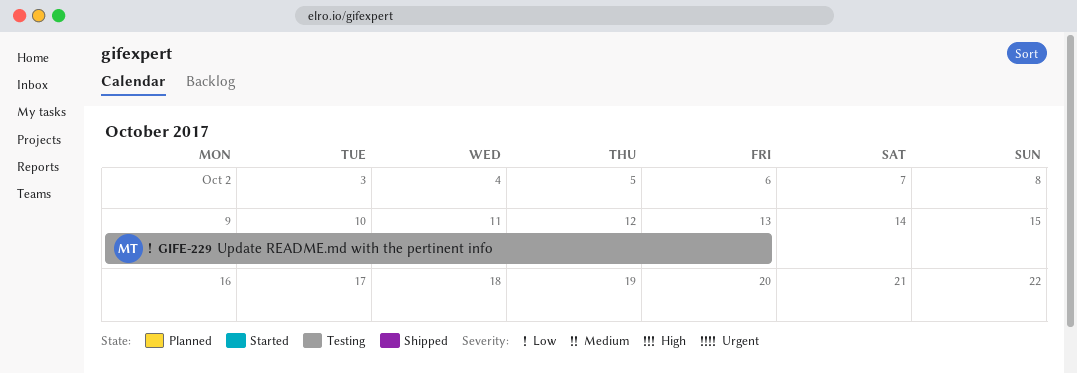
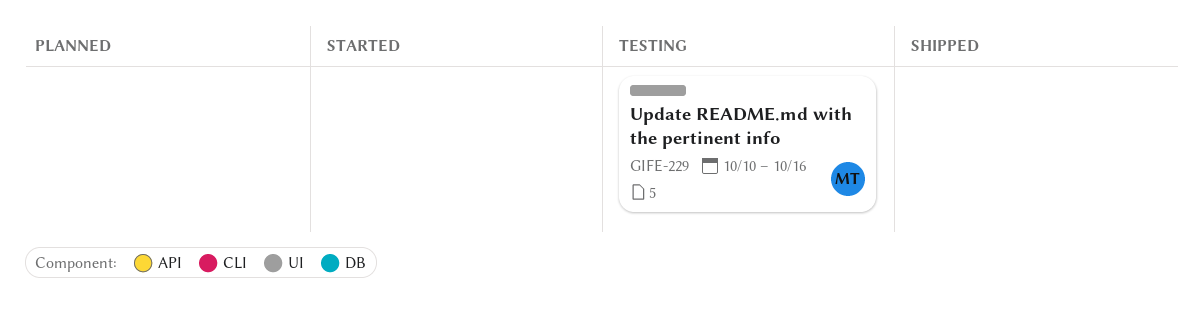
GIFE-229, start: Oct 9 -> Oct 10
GIFE-229, due: Oct 13 -> Oct 16

